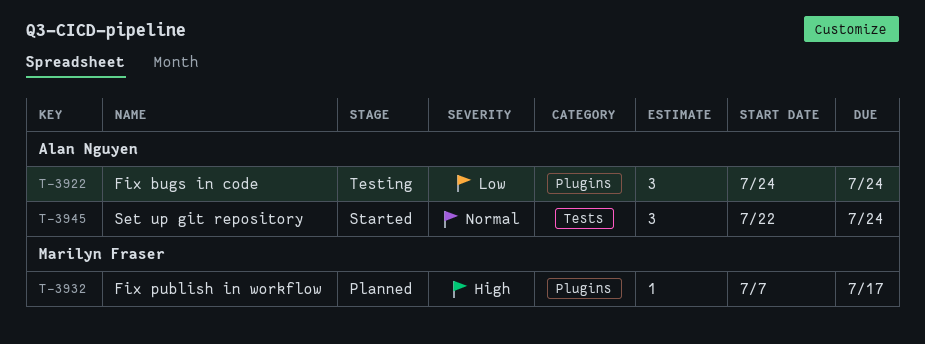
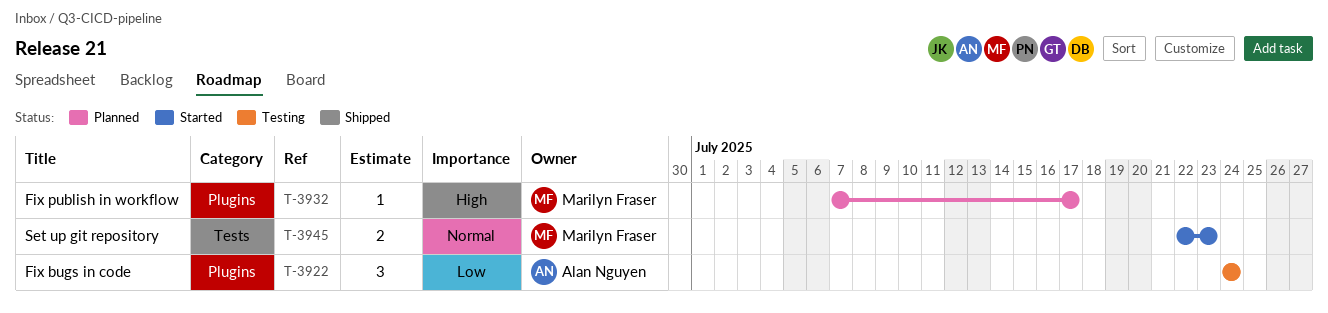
T-3945, owner: Alan Nguyen -> Marilyn Fraser
T-3945, estimate: 3 -> 2
T-3945, due: Jul 24 -> Jul 23

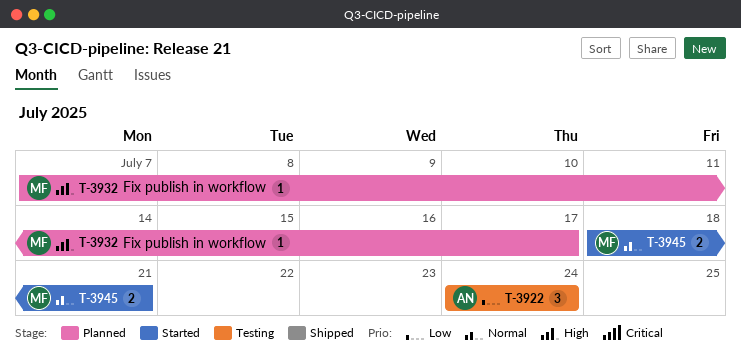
T-3945, start: Jul 22 -> Jul 18
T-3945, due: Jul 23 -> Jul 21

